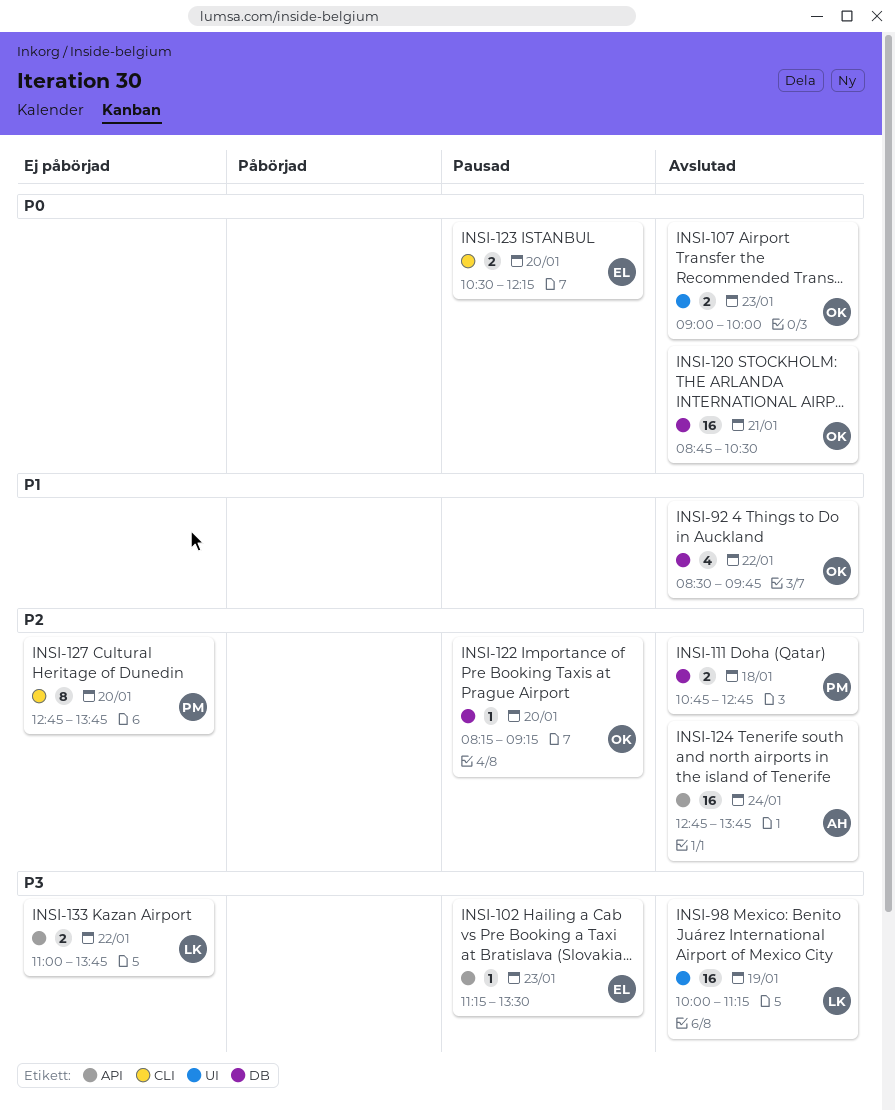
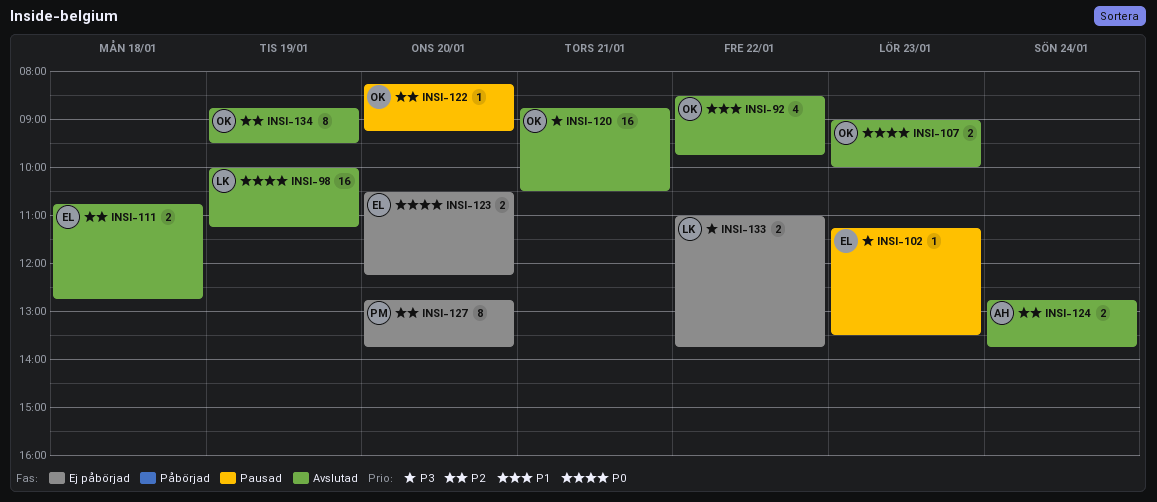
INSI-98, priority: P3 -> P0
INSI-111, owner: PM -> EL
INSI-120, priority: P0 -> P3
INSI-123, status: Pausad -> Ej påbörjad
INSI-124, estimate: 16 -> 2
INSI-134: none -> present

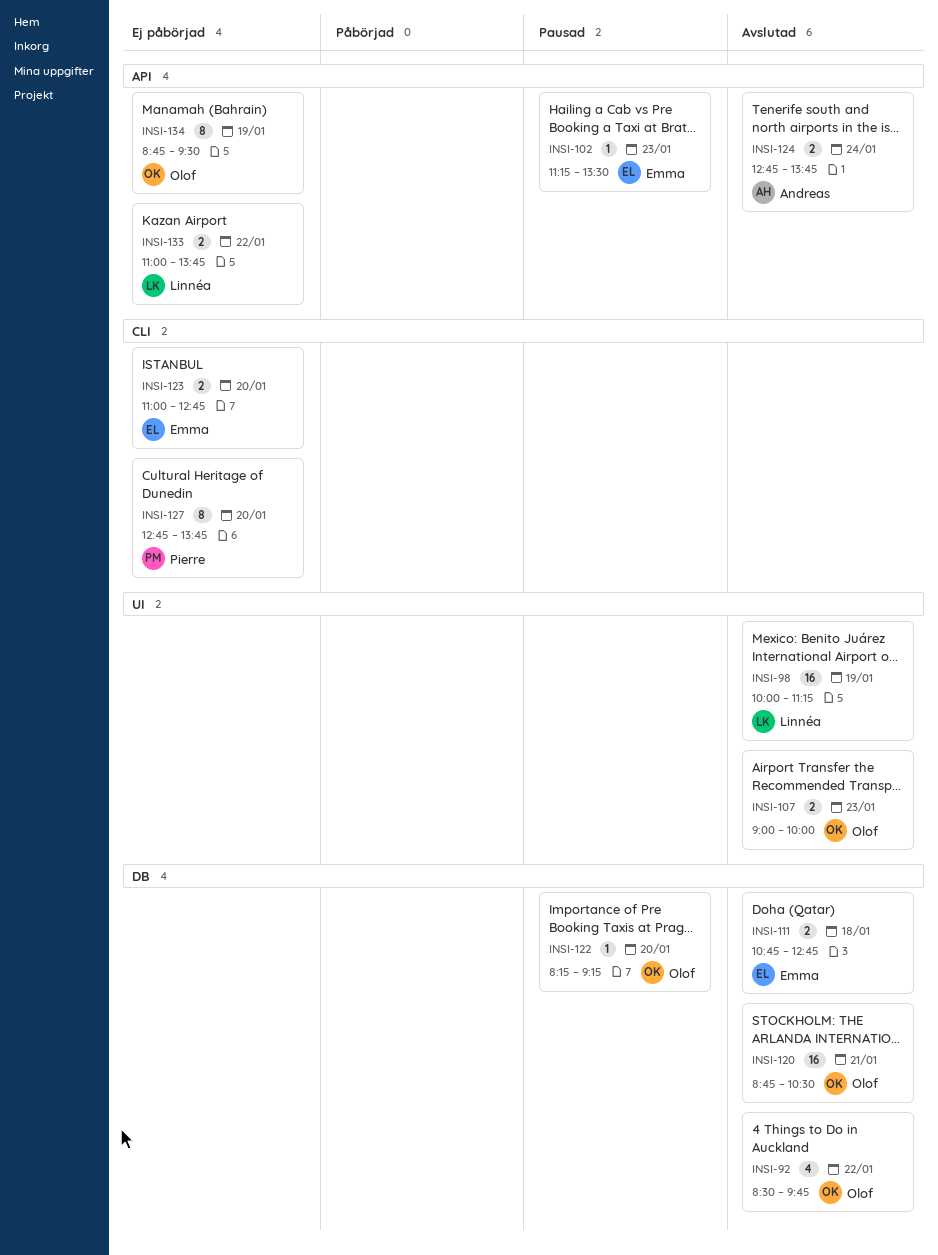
INSI-123, begins: 10:30 -> 11:00
INSI-123, ends: 12:15 -> 12:45
INSI-134, status: Avslutad -> Ej påbörjad

